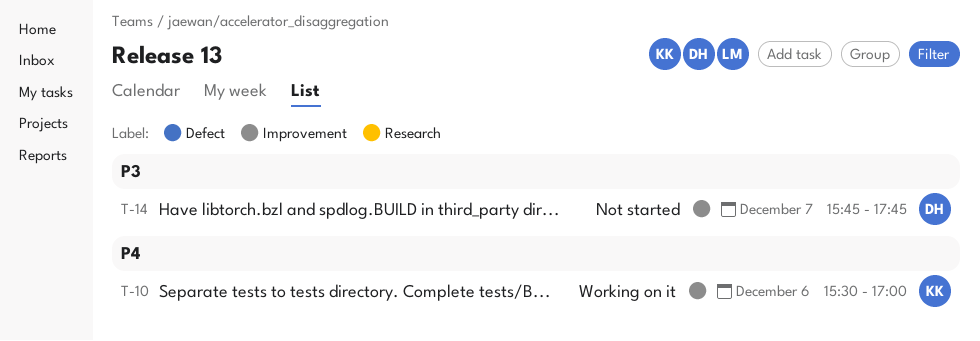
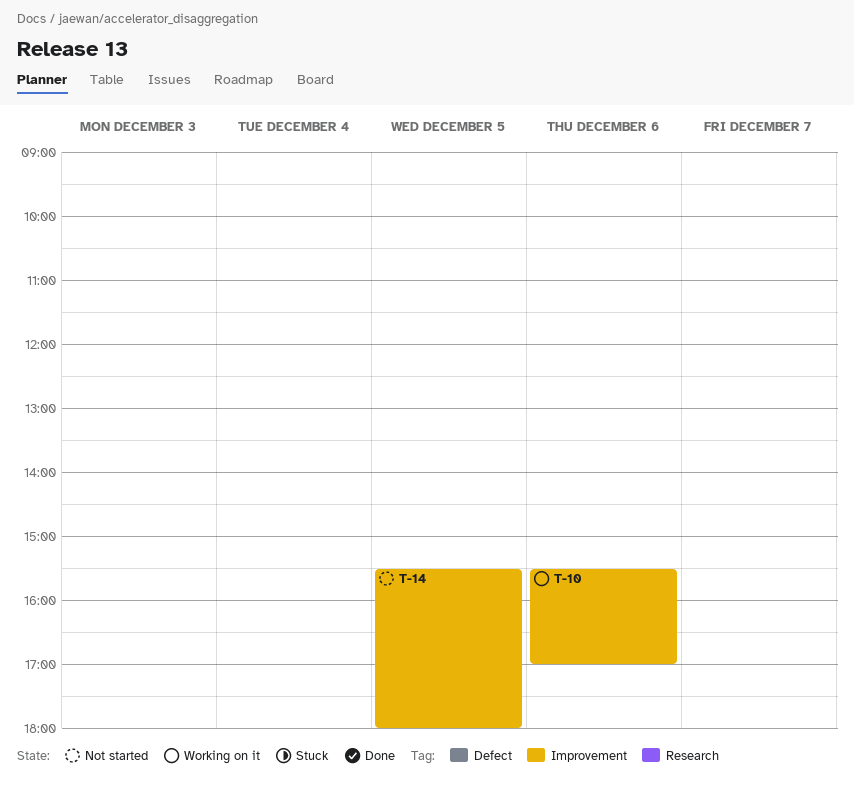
T-14, day: Dec 7 -> Dec 5
T-14, begins: 15:45 -> 15:30
T-14, ends: 17:45 -> 18:00

